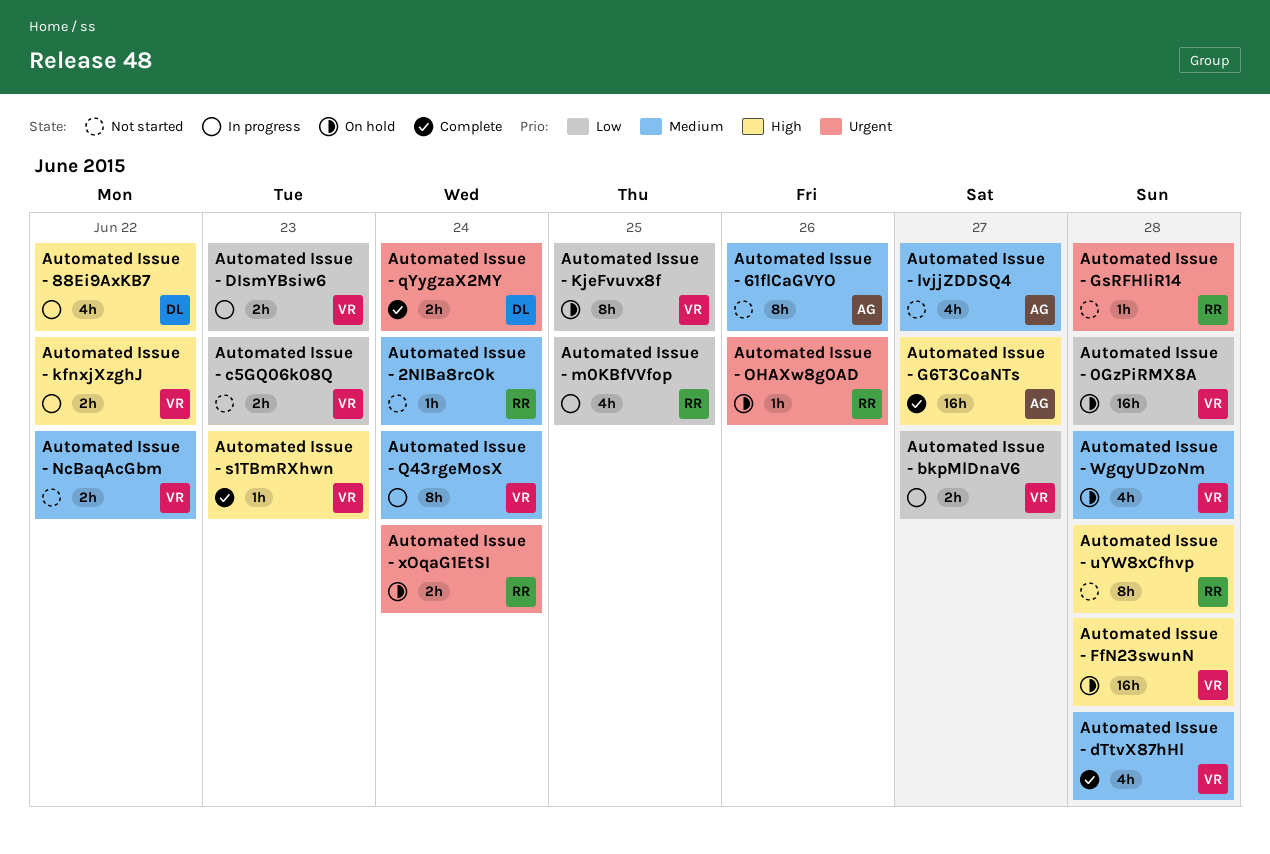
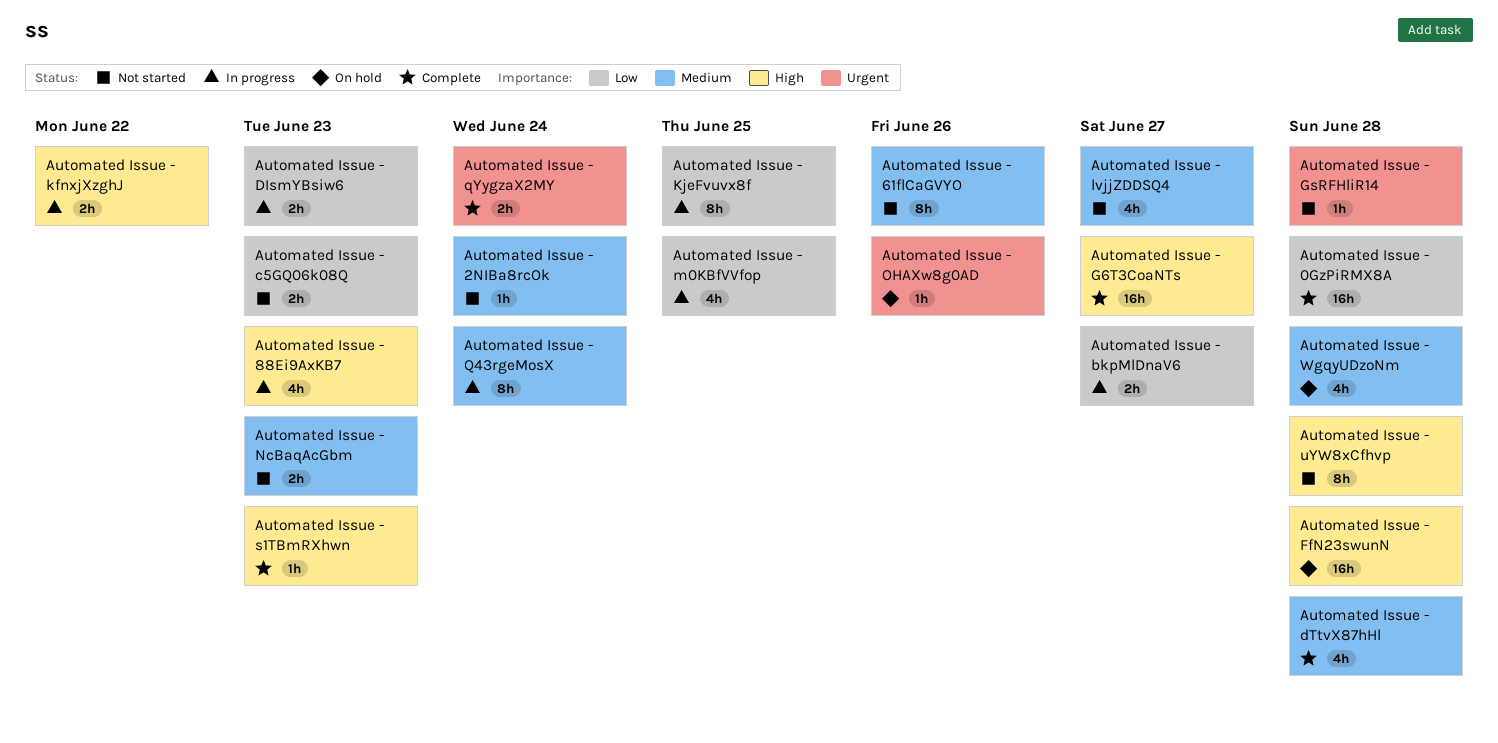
Automated Issue - 0GzPiRMX8A, status: On hold -> Complete
Automated Issue - 88Ei9AxKB7, due: Jun 22 -> Jun 23
Automated Issue - KjeFvuvx8f, status: On hold -> In progress
Automated Issue - NcBaqAcGbm, due: Jun 22 -> Jun 23
Automated Issue - xOqaG1EtSI: present -> none

